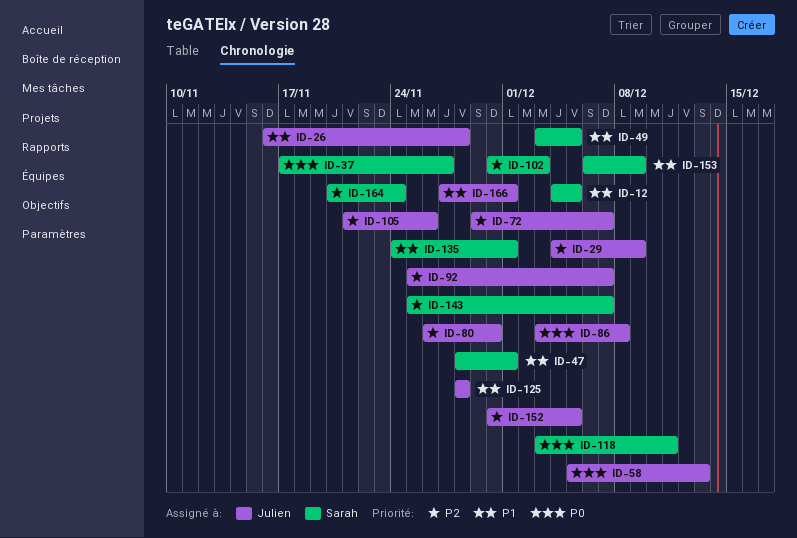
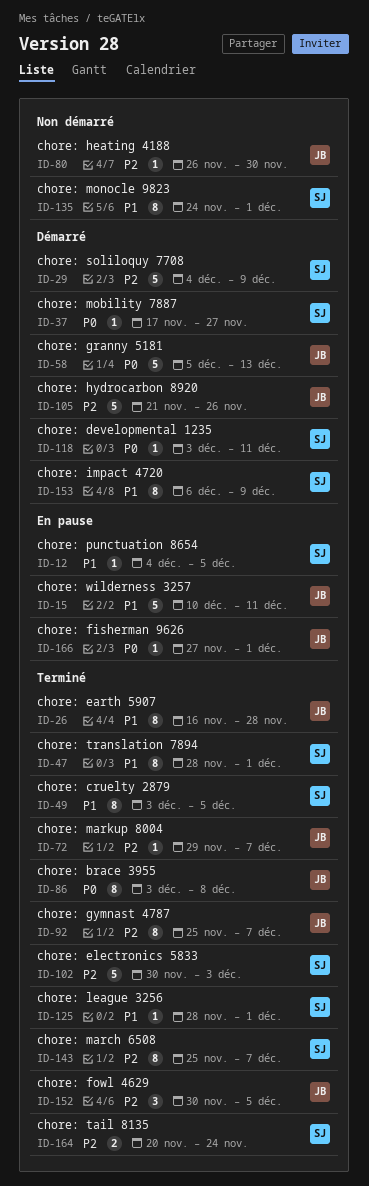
ID-15: none -> present
ID-29, owner: Julien -> Sarah
ID-125, owner: Julien -> Sarah
ID-125, due: Nov 28 -> Dec 1
ID-166, priority: P1 -> P0

